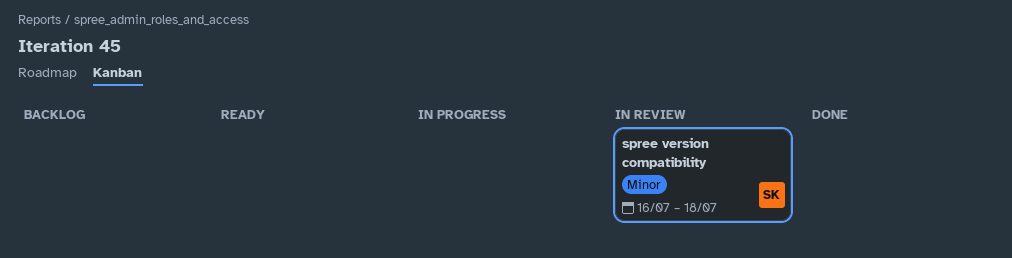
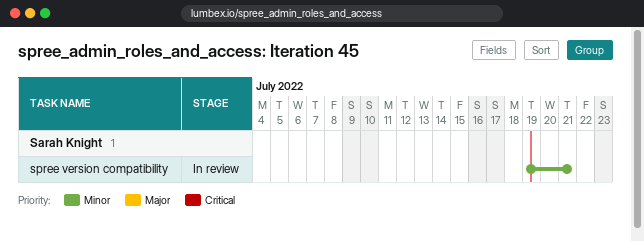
spree version compatibility, start: Jul 16 -> Jul 19
spree version compatibility, due: Jul 18 -> Jul 21

